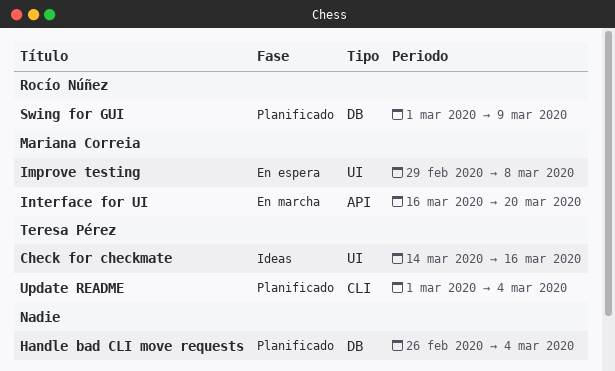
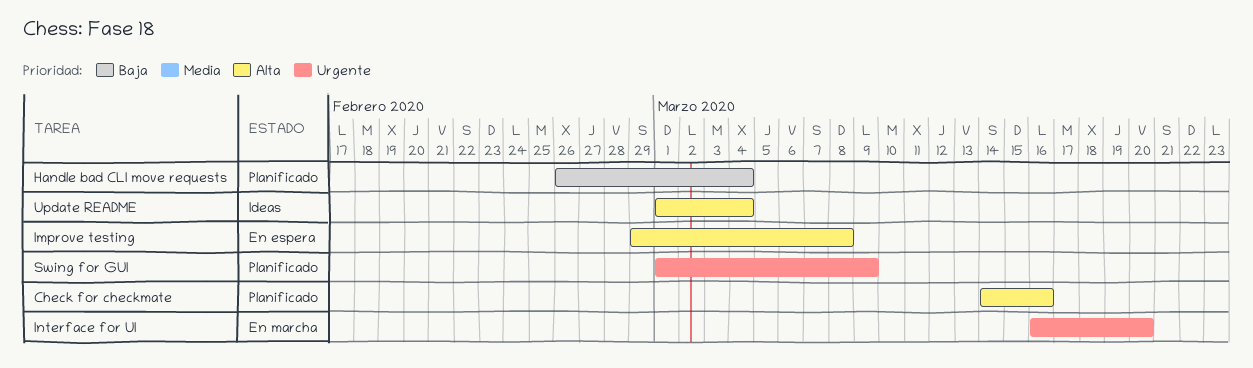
Check for checkmate, status: Ideas -> Planificado
Update README, status: Planificado -> Ideas

